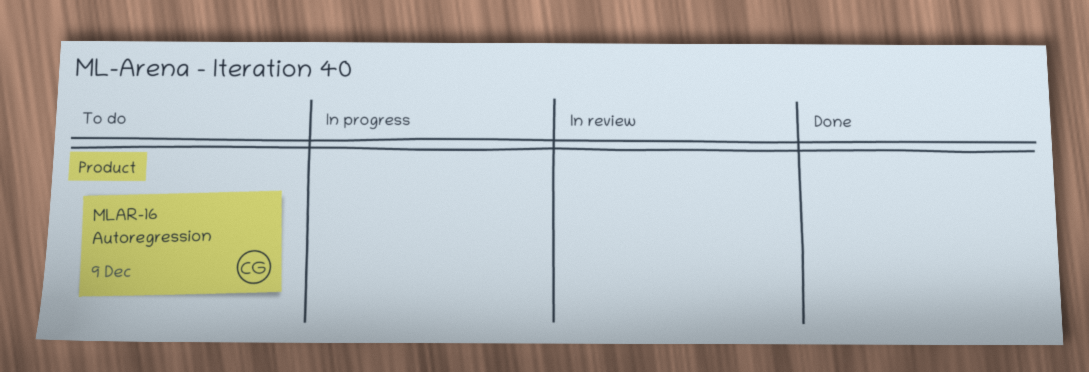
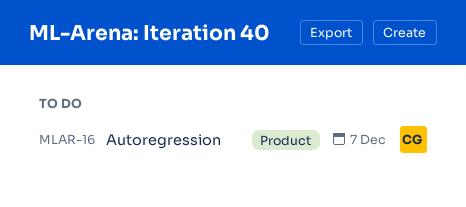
MLAR-16, due: Dec 9 -> Dec 7

